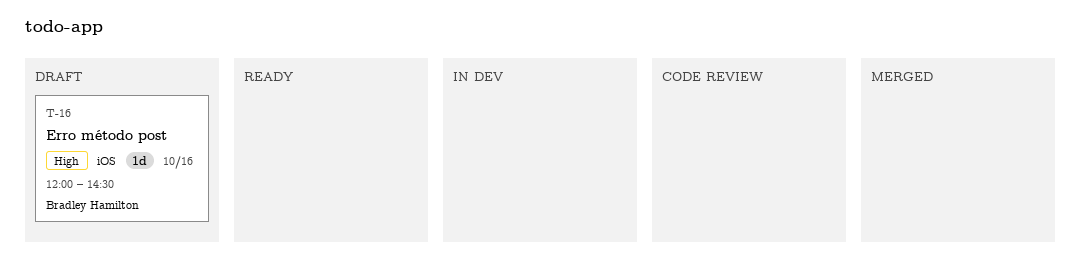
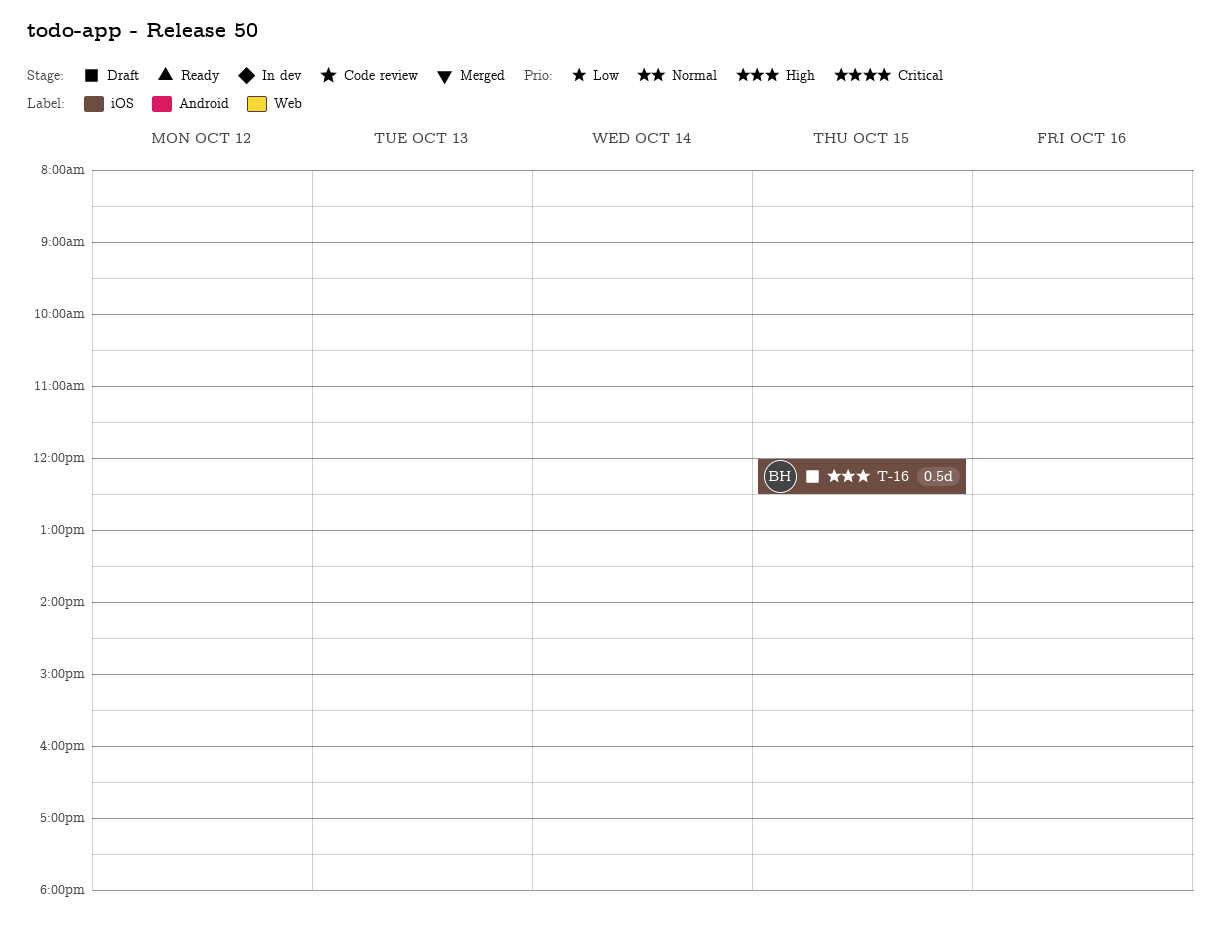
T-16, estimate: 1d -> 0.5d
T-16, day: Oct 16 -> Oct 15
T-16, ends: 14:30 -> 12:30

